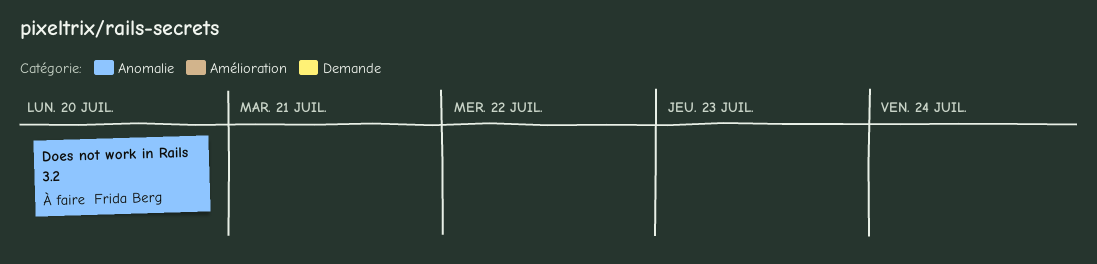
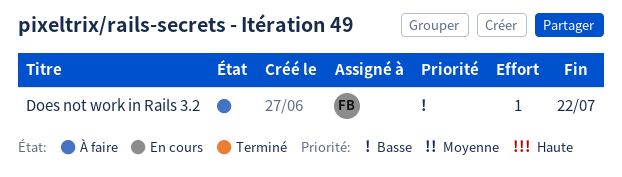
Does not work in Rails 3.2, due: Jul 20 -> Jul 22

